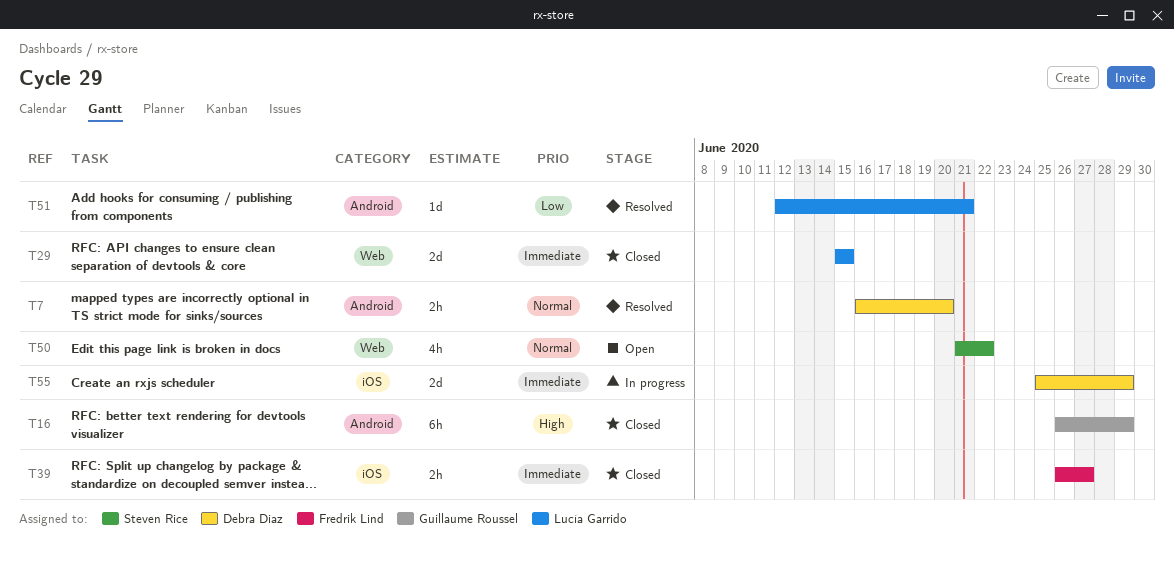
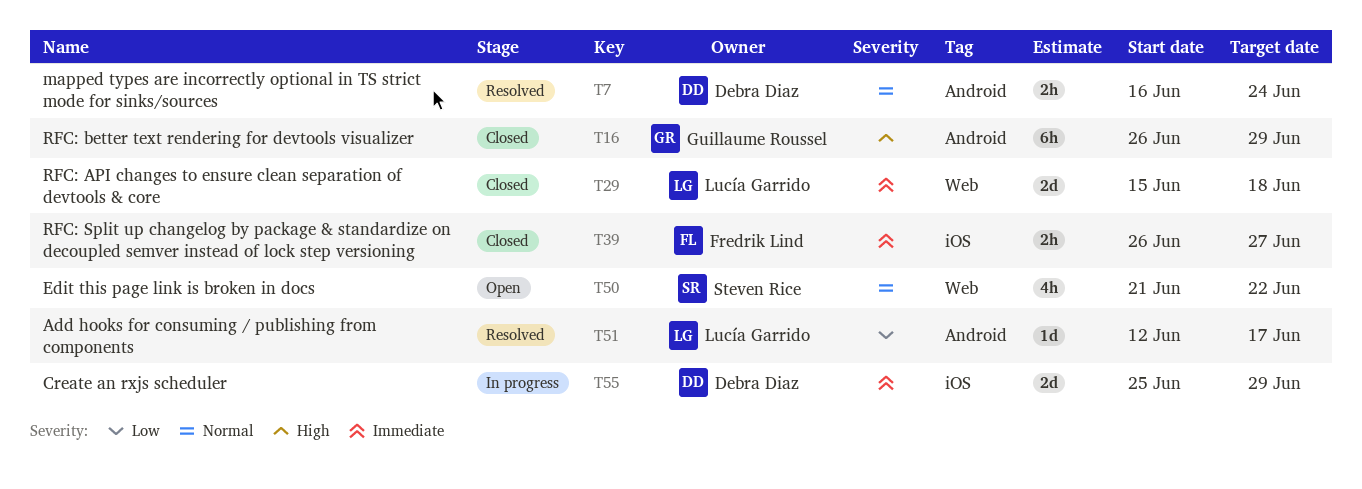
T7, due: Jun 20 -> Jun 24
T29, due: Jun 15 -> Jun 18
T51, due: Jun 21 -> Jun 17

